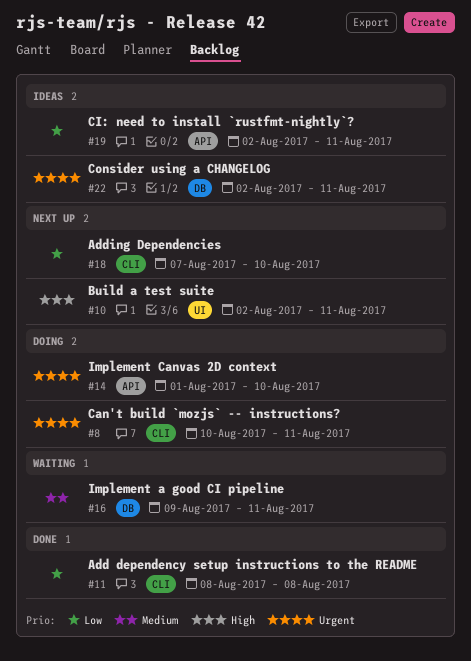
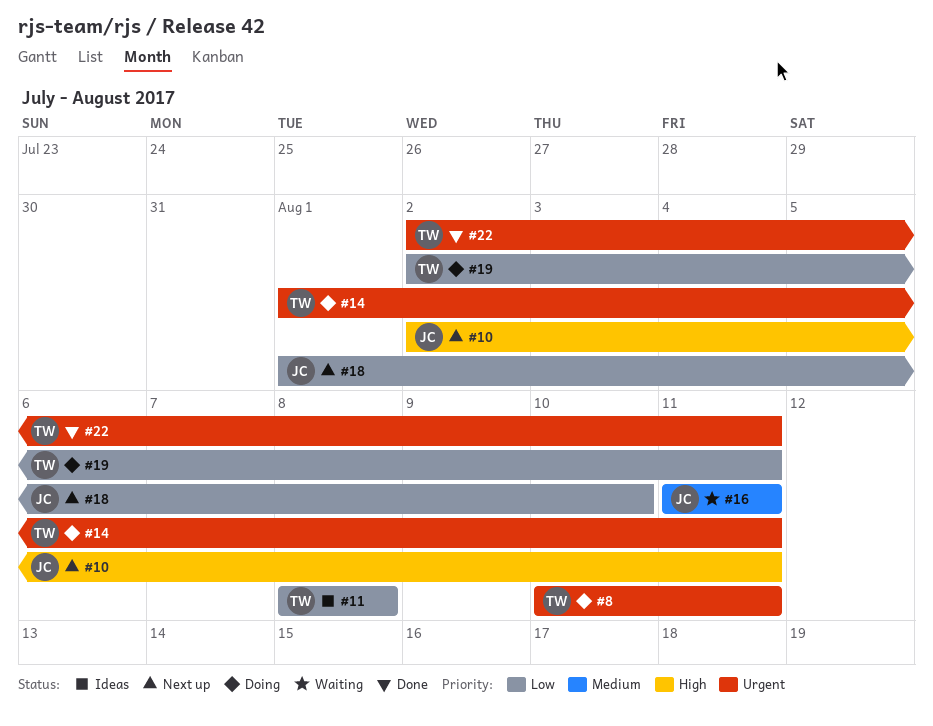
#11, status: Done -> Ideas
#14, due: Aug 10 -> Aug 11
#16, start: Aug 9 -> Aug 11
#18, start: Aug 7 -> Aug 1
#19, status: Ideas -> Doing
#22, status: Ideas -> Done

